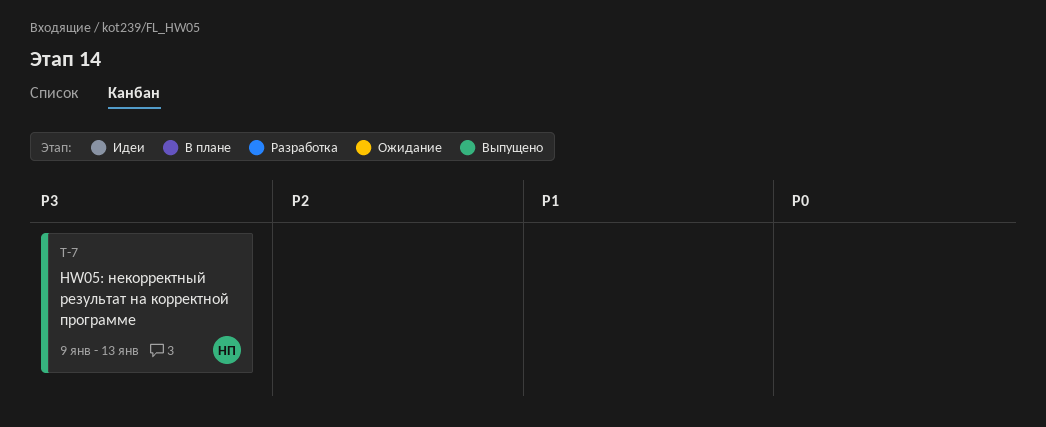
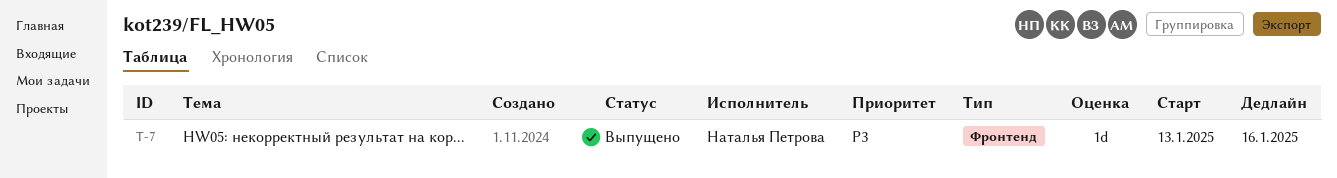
T-7, start: Jan 9 -> Jan 13
T-7, due: Jan 13 -> Jan 16

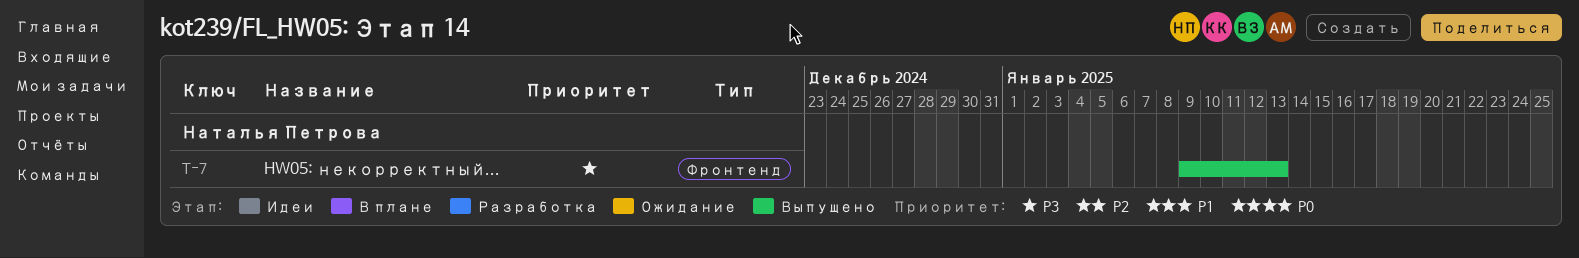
T-7, start: Jan 13 -> Jan 9
T-7, due: Jan 16 -> Jan 13

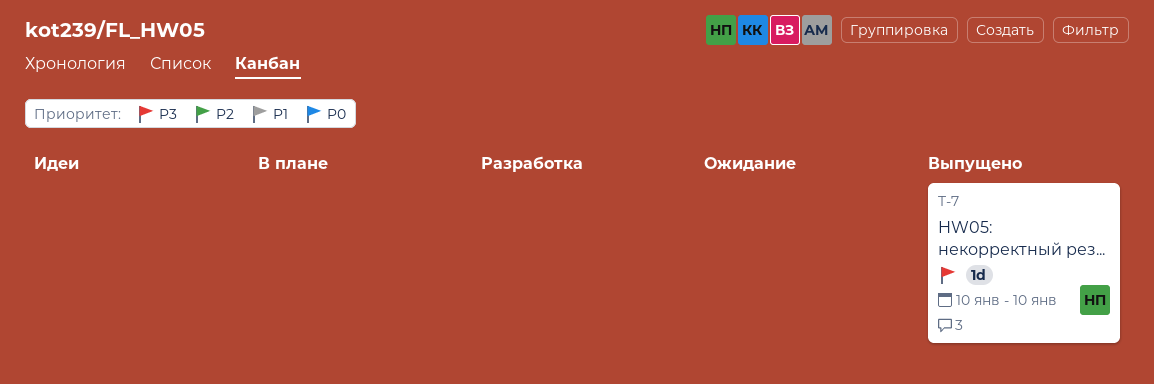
T-7, start: Jan 9 -> Jan 10
T-7, due: Jan 13 -> Jan 10

